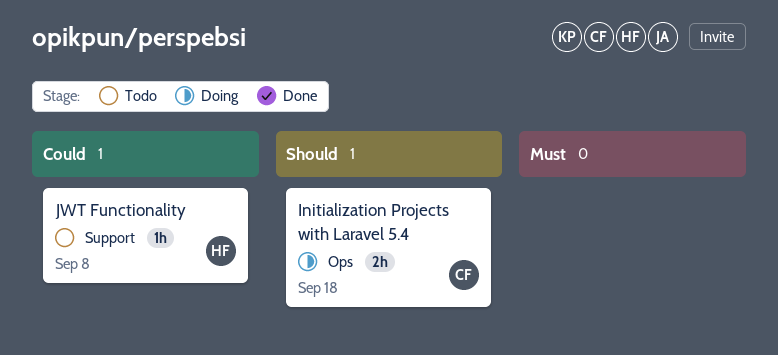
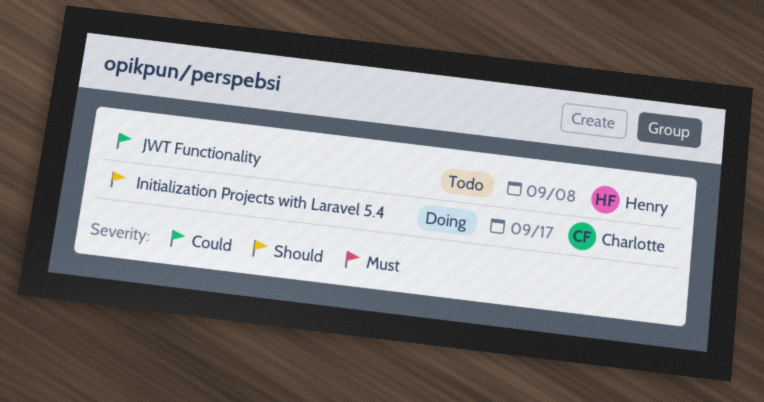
Initialization Projects with Laravel 5.4, due: Sep 18 -> Sep 17

